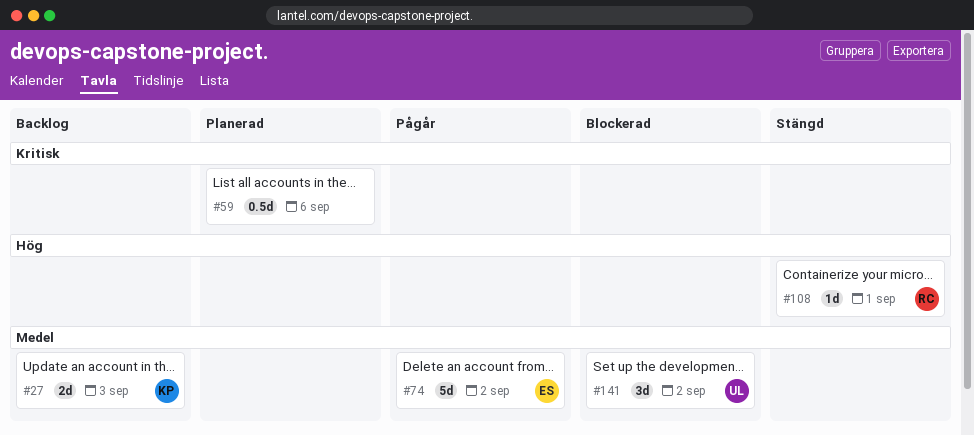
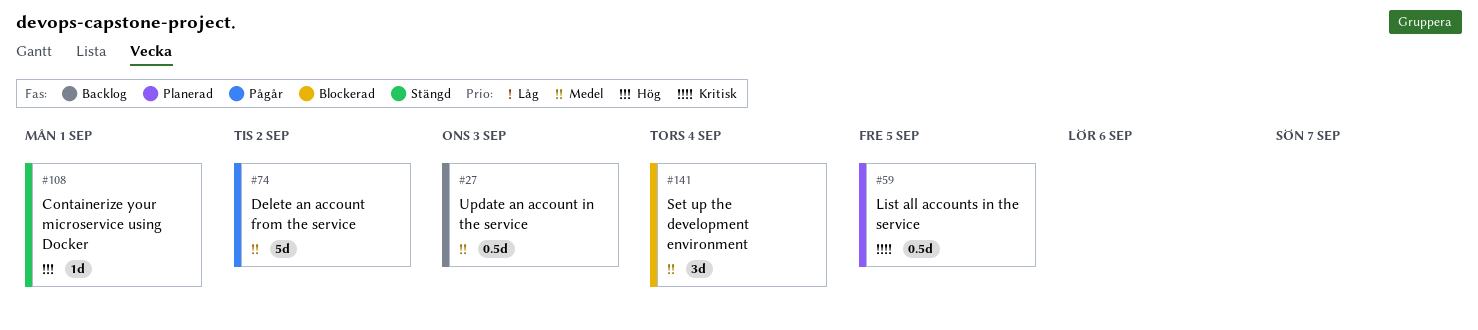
#27, estimate: 2d -> 0.5d
#59, due: Sep 6 -> Sep 5
#141, due: Sep 2 -> Sep 4

